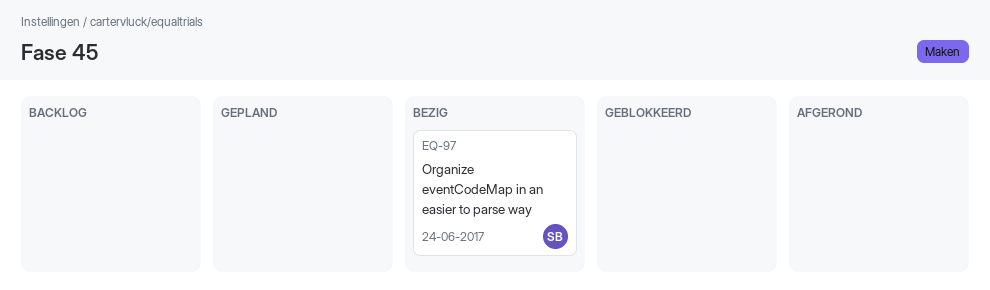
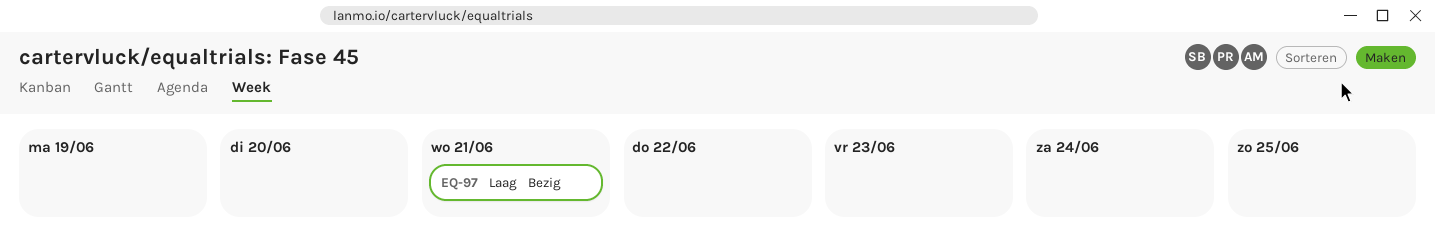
EQ-97, due: Jun 24 -> Jun 21

